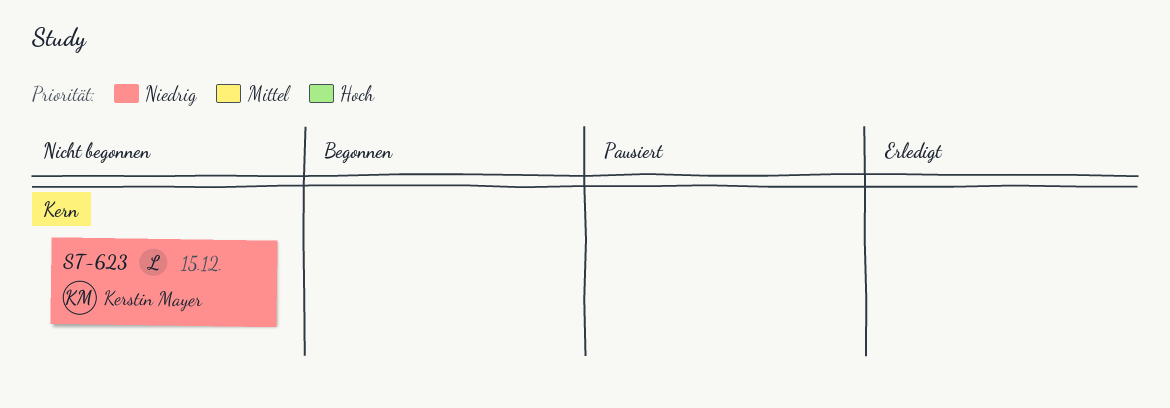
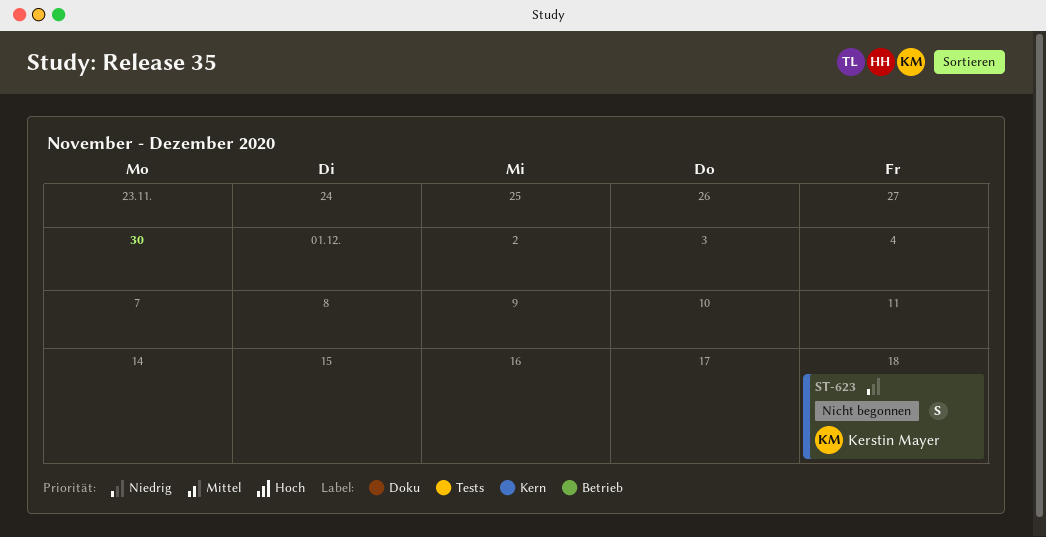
ST-623, estimate: L -> S
ST-623, due: Dec 15 -> Dec 18

